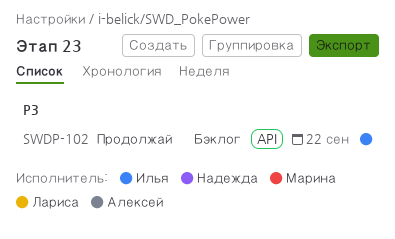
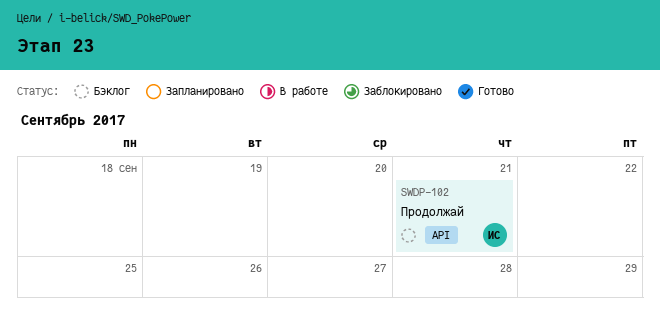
SWDP-102, due: Sep 22 -> Sep 21

